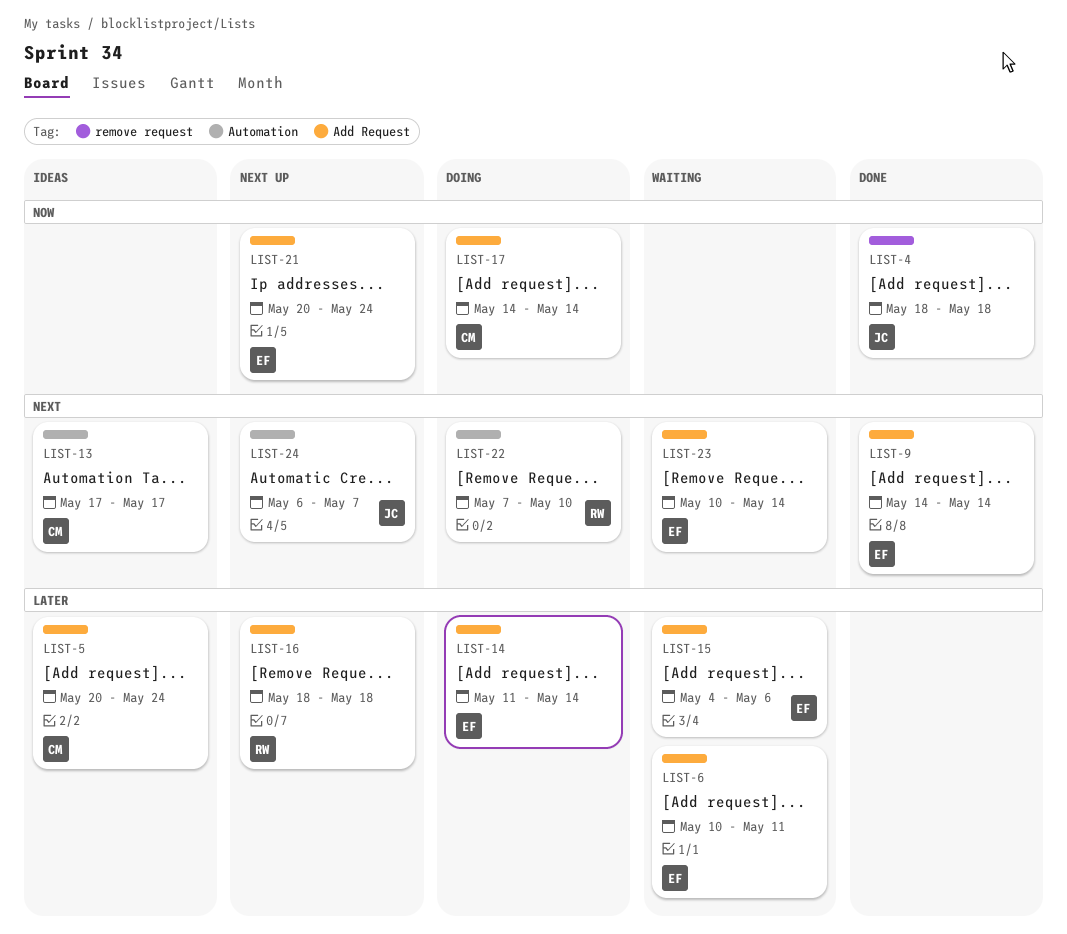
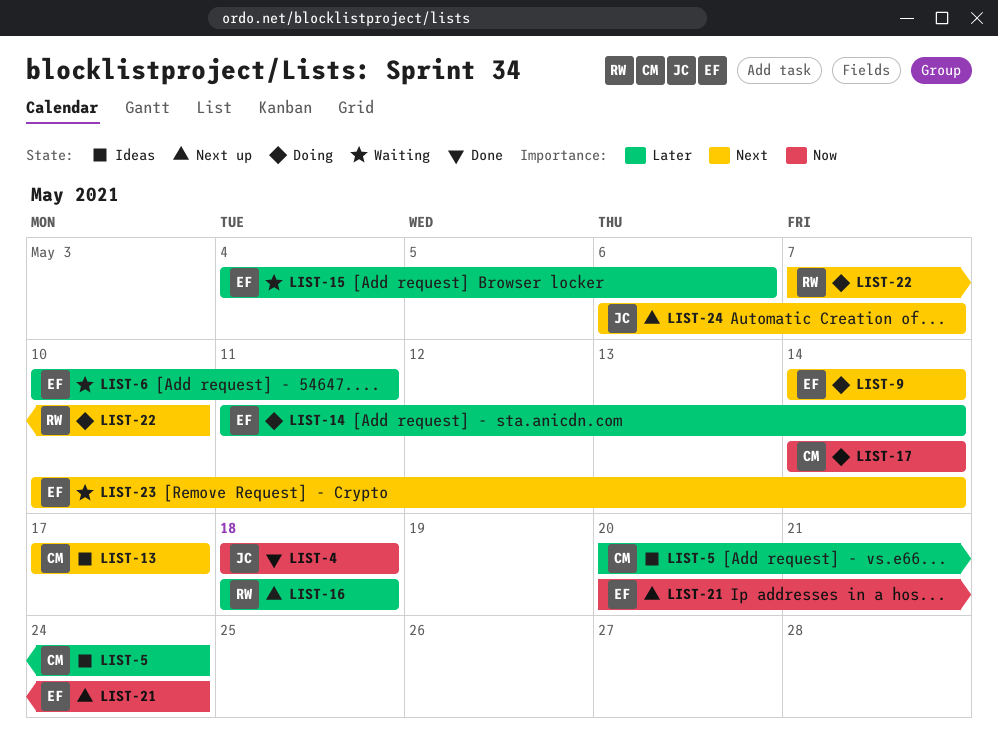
LIST-9, status: Done -> Doing

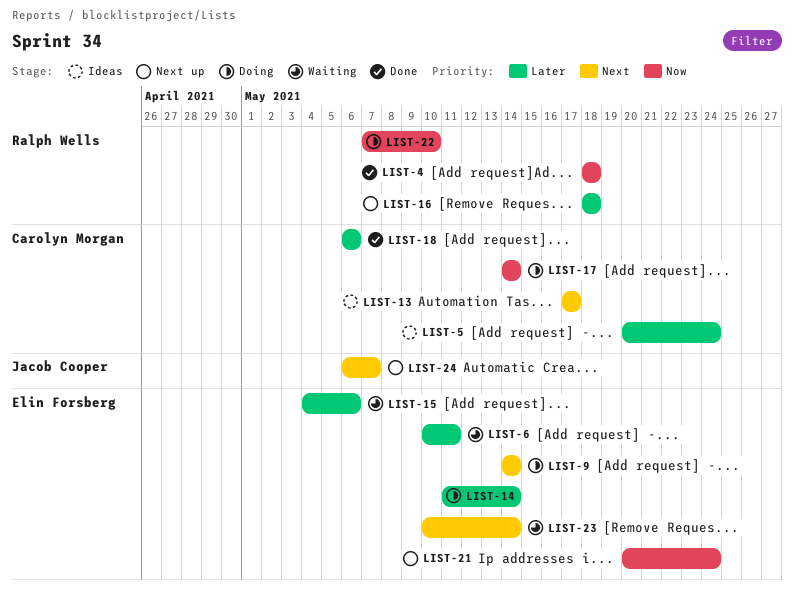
LIST-4, owner: Jacob Cooper -> Ralph Wells
LIST-18: none -> present
LIST-22, priority: Next -> Now

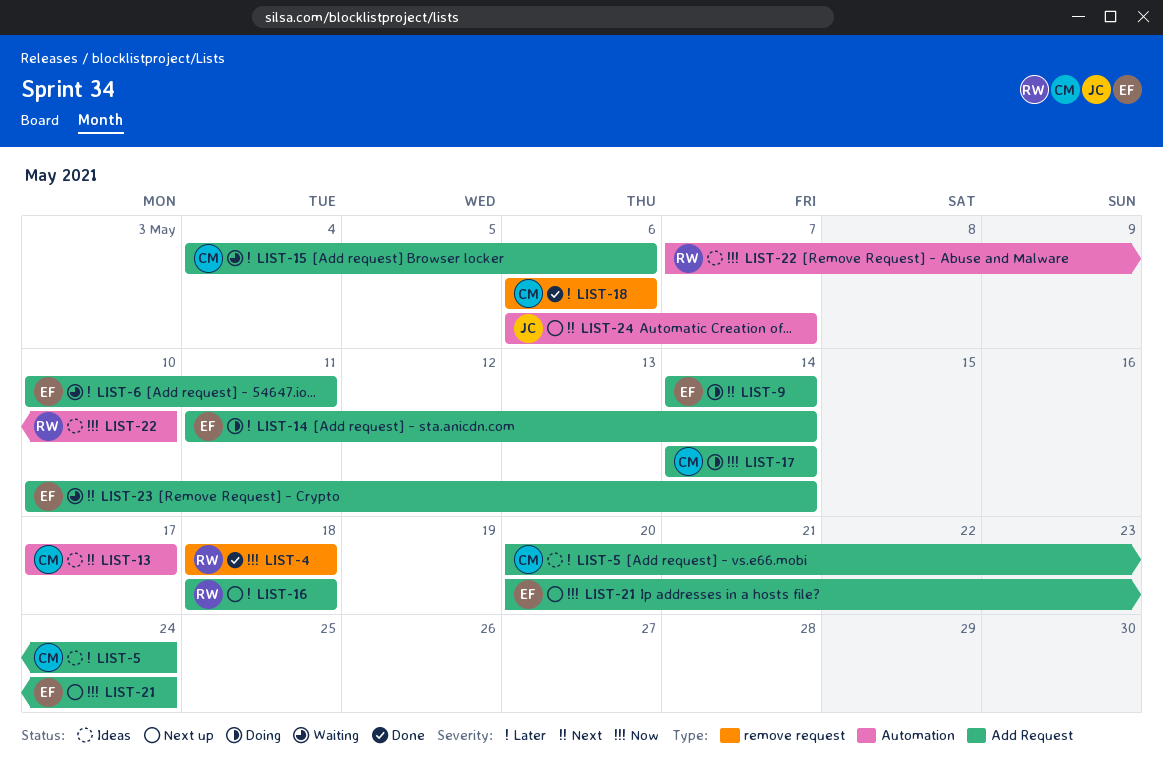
LIST-15, owner: Elin Forsberg -> Carolyn Morgan
LIST-22, status: Doing -> Ideas

